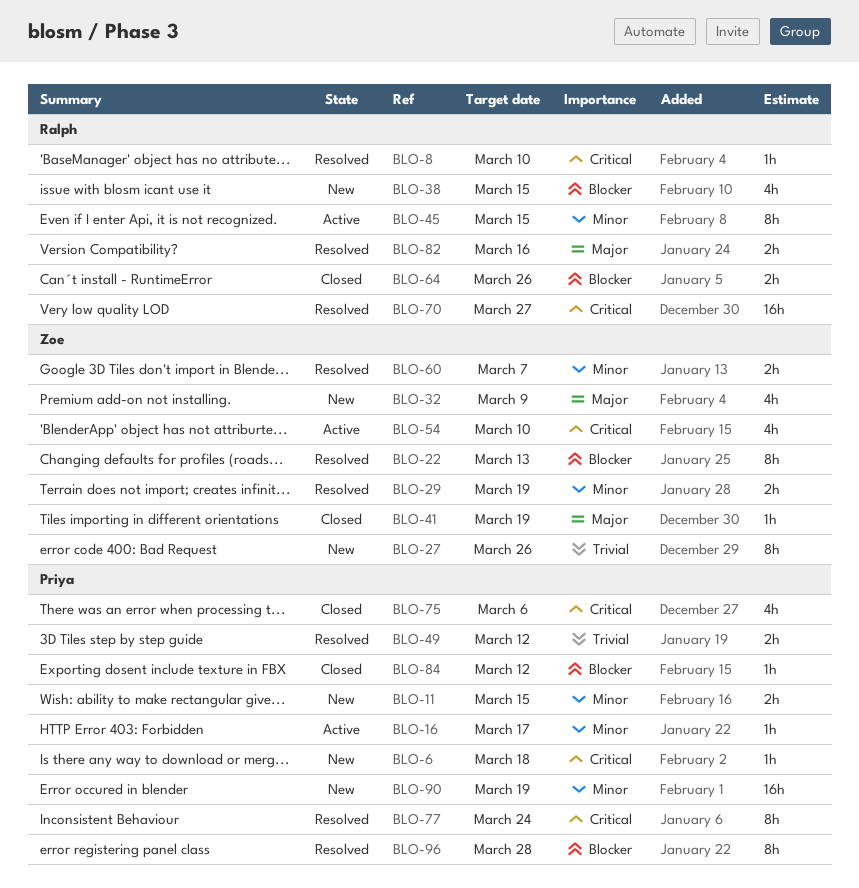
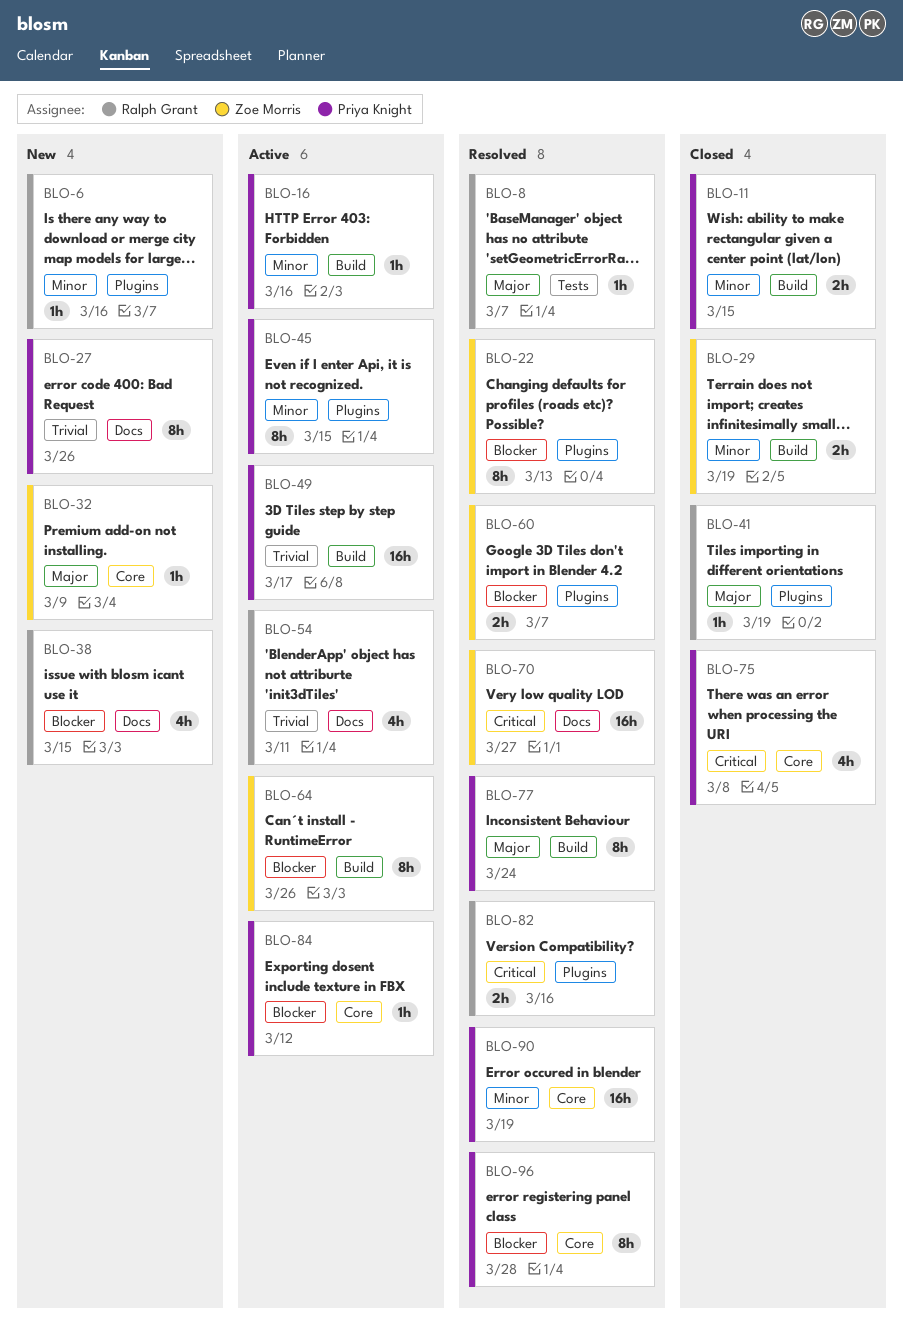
BLO-6, owner: Priya Knight -> Ralph Grant
BLO-6, priority: Critical -> Minor
BLO-6, due: Mar 18 -> Mar 16
BLO-8, priority: Critical -> Major
BLO-8, due: Mar 10 -> Mar 7
BLO-11, status: New -> Closed
BLO-16, due: Mar 17 -> Mar 16
BLO-27, owner: Zoe Morris -> Priya Knight
BLO-29, status: Resolved -> Closed
BLO-32, estimate: 4h -> 1h
BLO-41, owner: Zoe Morris -> Ralph Grant
BLO-45, owner: Ralph Grant -> Priya Knight
BLO-49, status: Resolved -> Active
BLO-49, estimate: 2h -> 16h
BLO-49, due: Mar 12 -> Mar 17
BLO-54, owner: Zoe Morris -> Ralph Grant
BLO-54, priority: Critical -> Trivial
BLO-54, due: Mar 10 -> Mar 11
BLO-60, priority: Minor -> Blocker
BLO-64, status: Closed -> Active
BLO-64, owner: Ralph Grant -> Zoe Morris
BLO-64, estimate: 2h -> 8h
BLO-70, owner: Ralph Grant -> Zoe Morris
BLO-75, due: Mar 6 -> Mar 8
BLO-77, priority: Critical -> Major
BLO-82, priority: Major -> Critical
BLO-84, status: Closed -> Active
BLO-90, status: New -> Resolved

